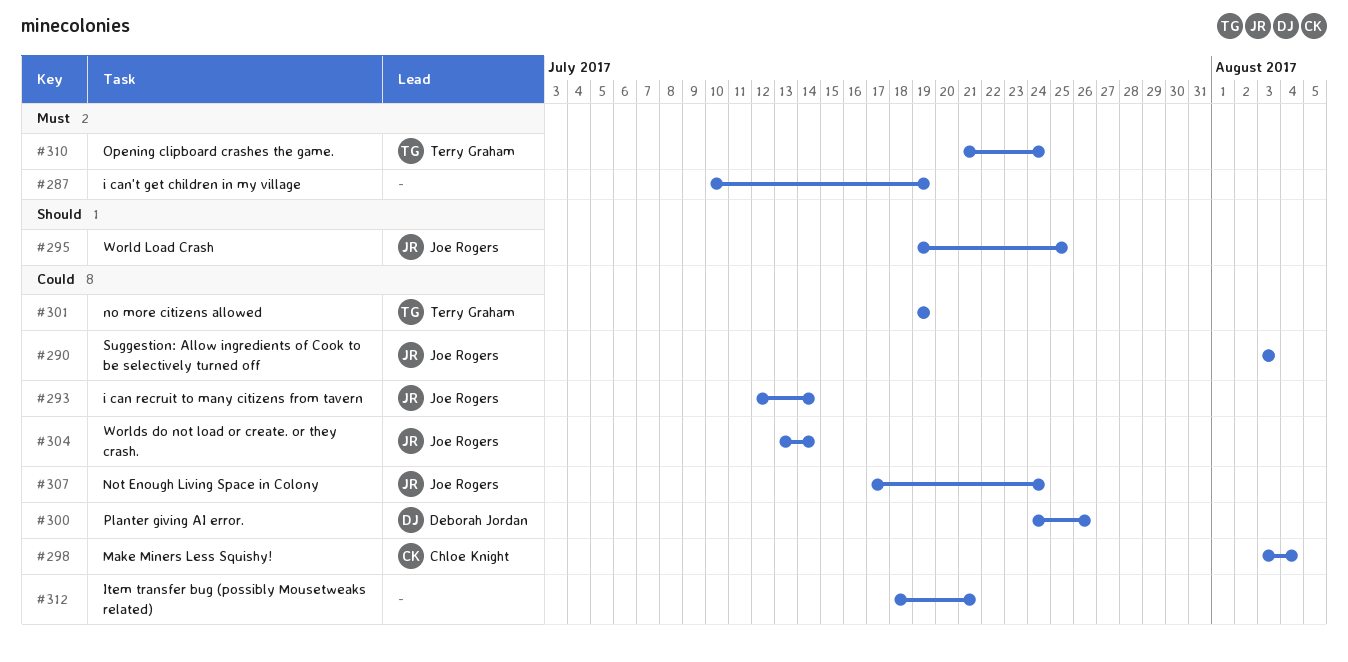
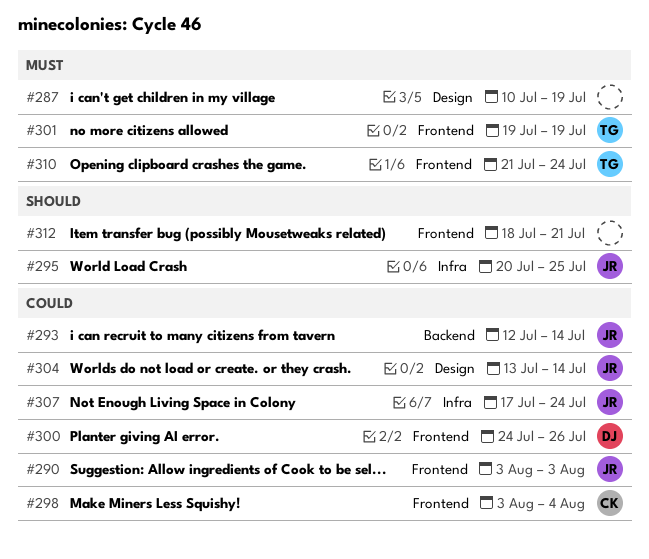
#295, start: Jul 19 -> Jul 20
#301, priority: Could -> Must
#312, priority: Could -> Should

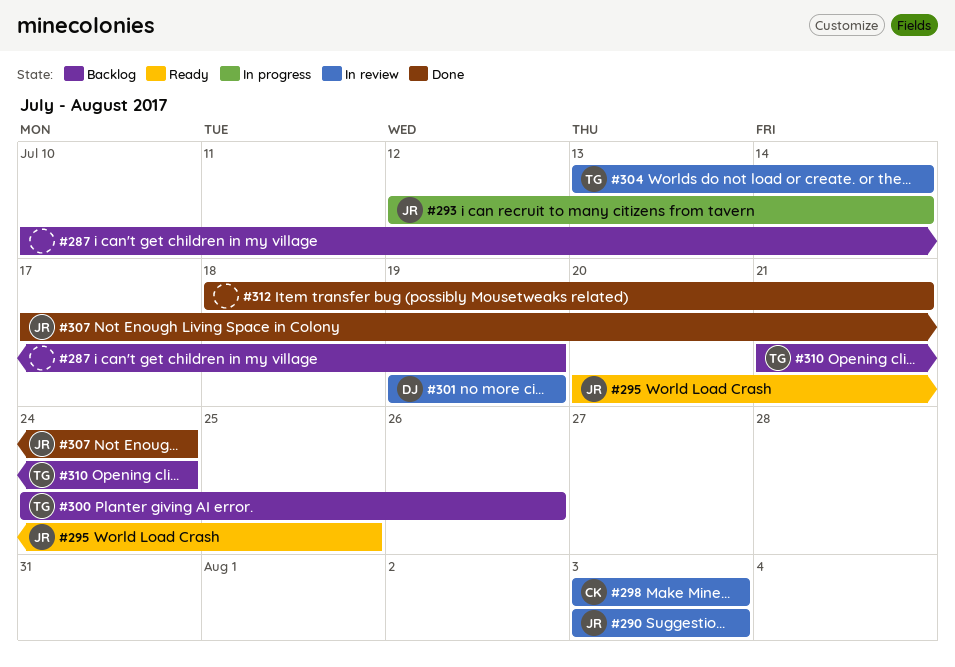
#298, due: Aug 4 -> Aug 3
#300, owner: DJ -> TG
#301, owner: TG -> DJ
#304, owner: JR -> TG

